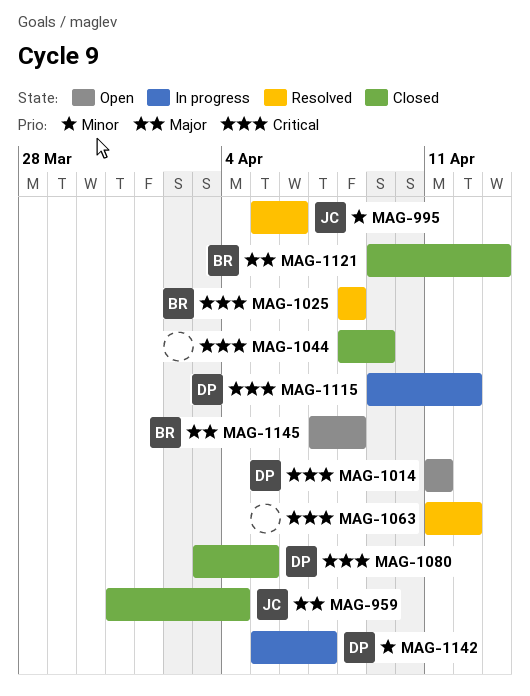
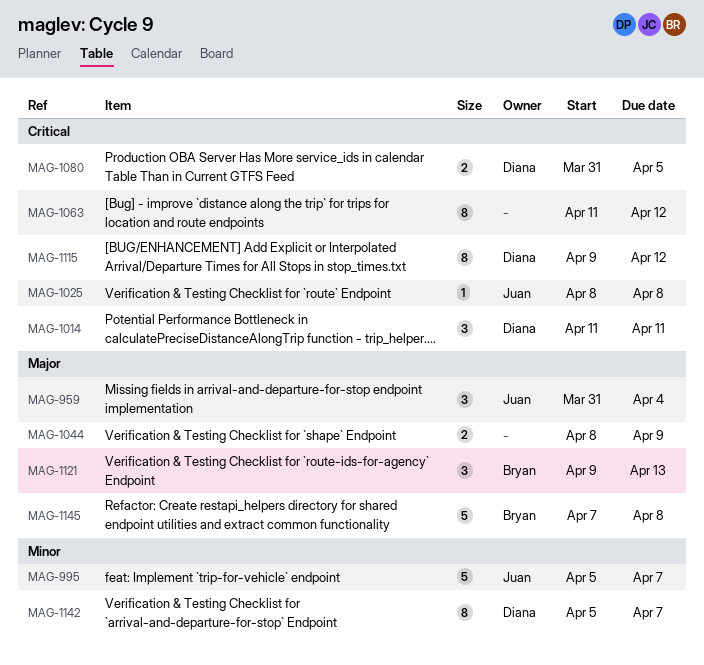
MAG-995, due: Apr 6 -> Apr 7
MAG-1025, owner: Bryan -> Juan
MAG-1044, priority: Critical -> Major
MAG-1080, start: Apr 3 -> Mar 31

